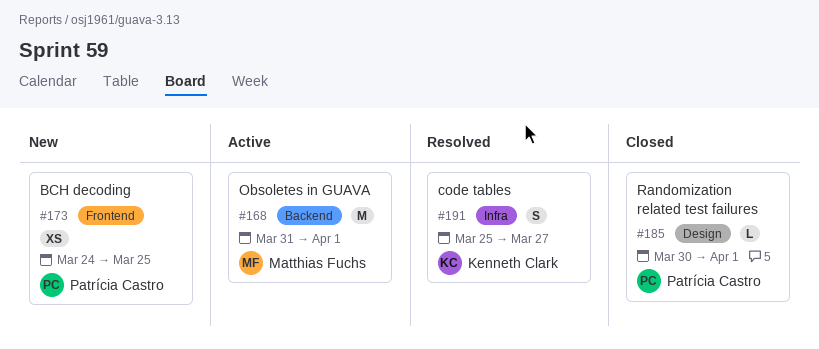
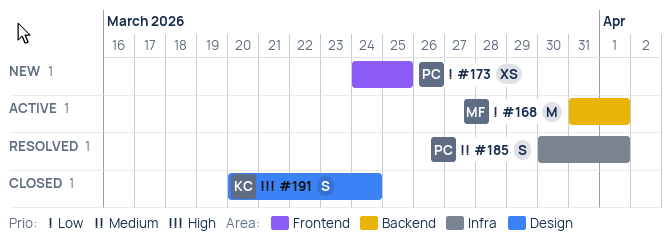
#185, status: Closed -> Resolved
#185, label: Design -> Infra
#185, estimate: L -> S
#191, status: Resolved -> Closed
#191, label: Infra -> Design
#191, start: Mar 25 -> Mar 20
#191, due: Mar 27 -> Mar 24

